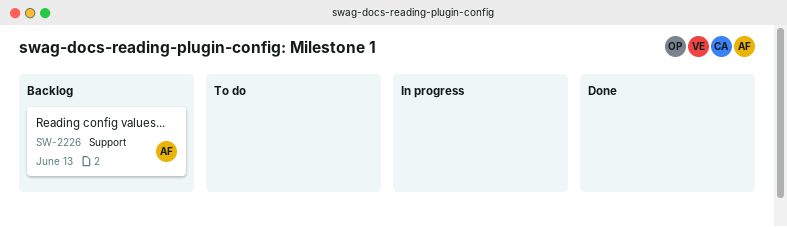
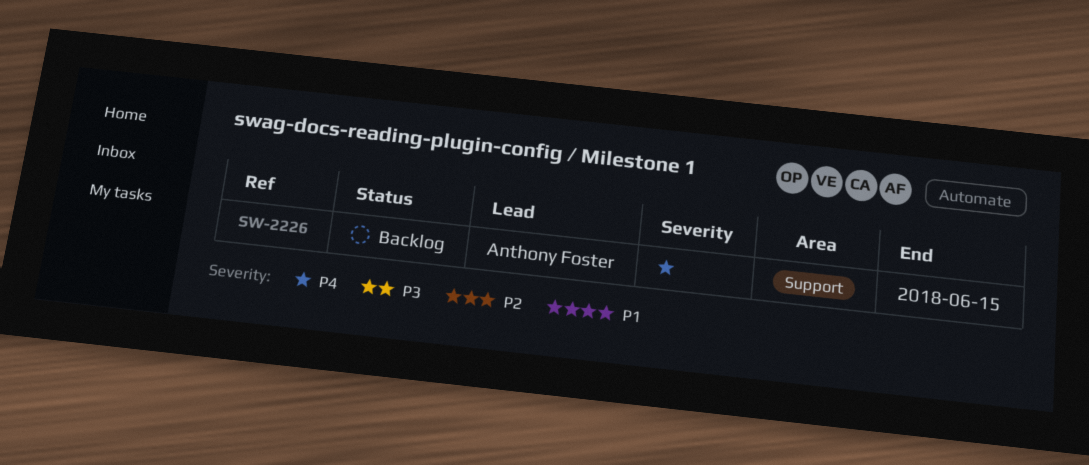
SW-2226, due: Jun 13 -> Jun 15

